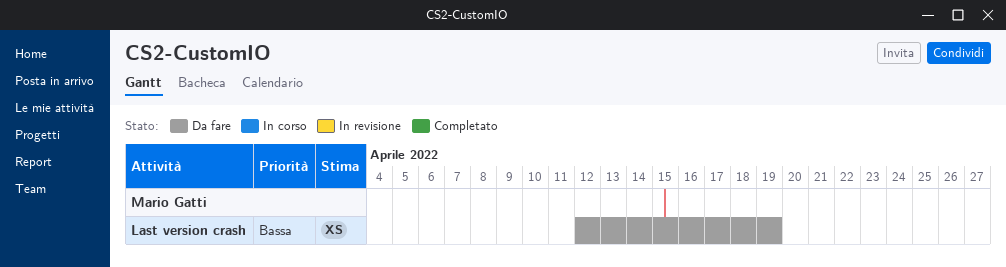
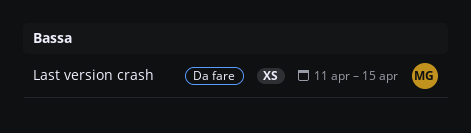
Last version crash, start: Apr 12 -> Apr 11
Last version crash, due: Apr 19 -> Apr 15

